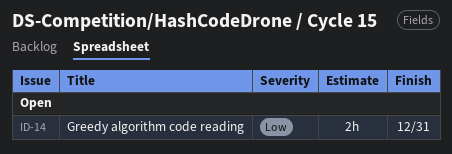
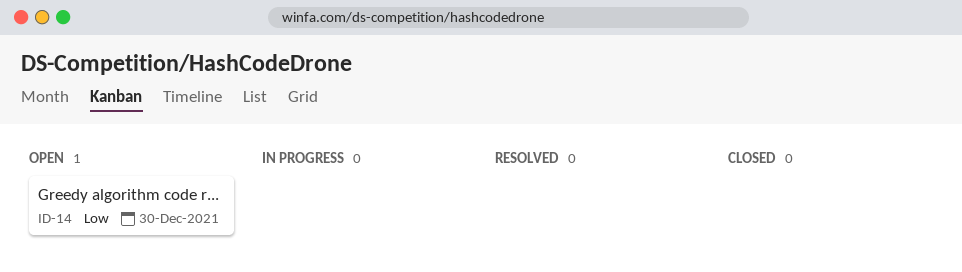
ID-14, due: Dec 31 -> Dec 30

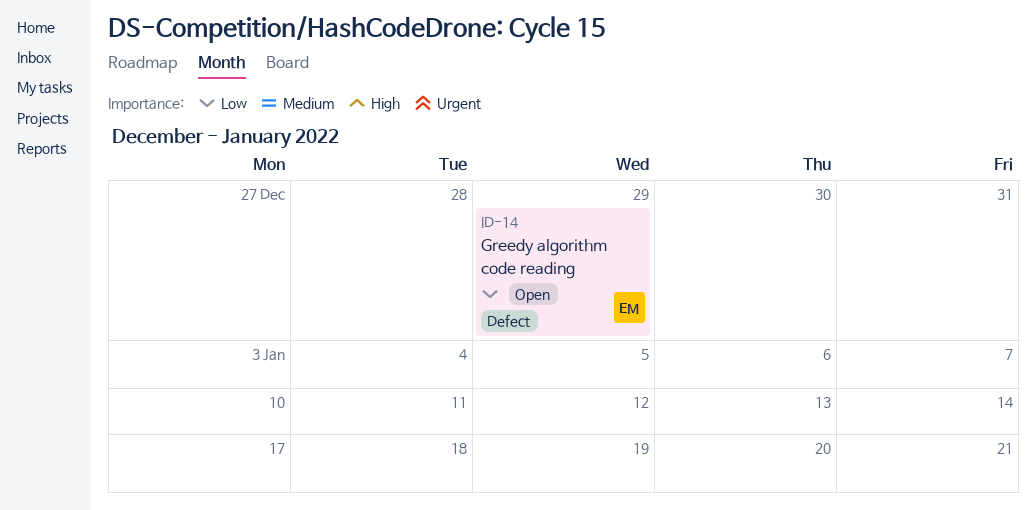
ID-14, due: Dec 30 -> Dec 29

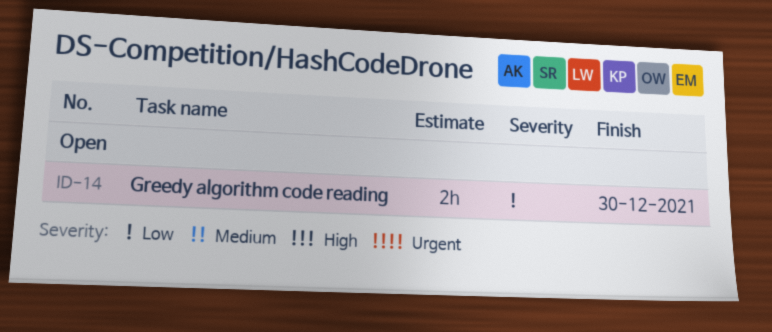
ID-14, due: Dec 29 -> Dec 30

